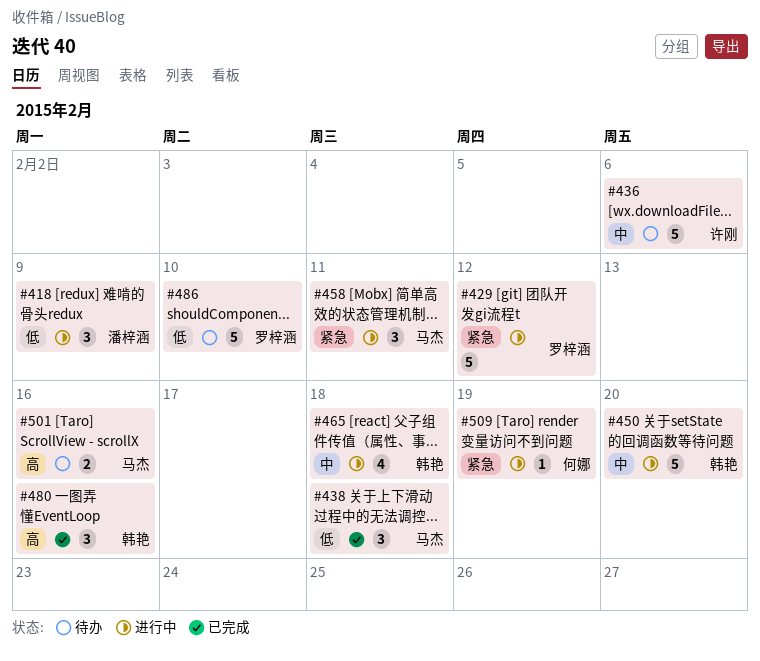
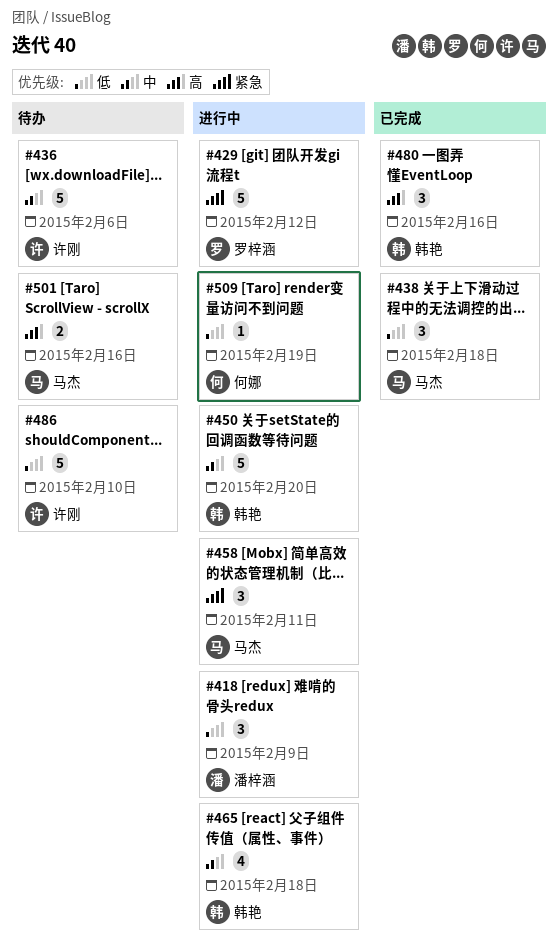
#486, owner: 罗梓涵 -> 许刚
#509, priority: 紧急 -> 低

